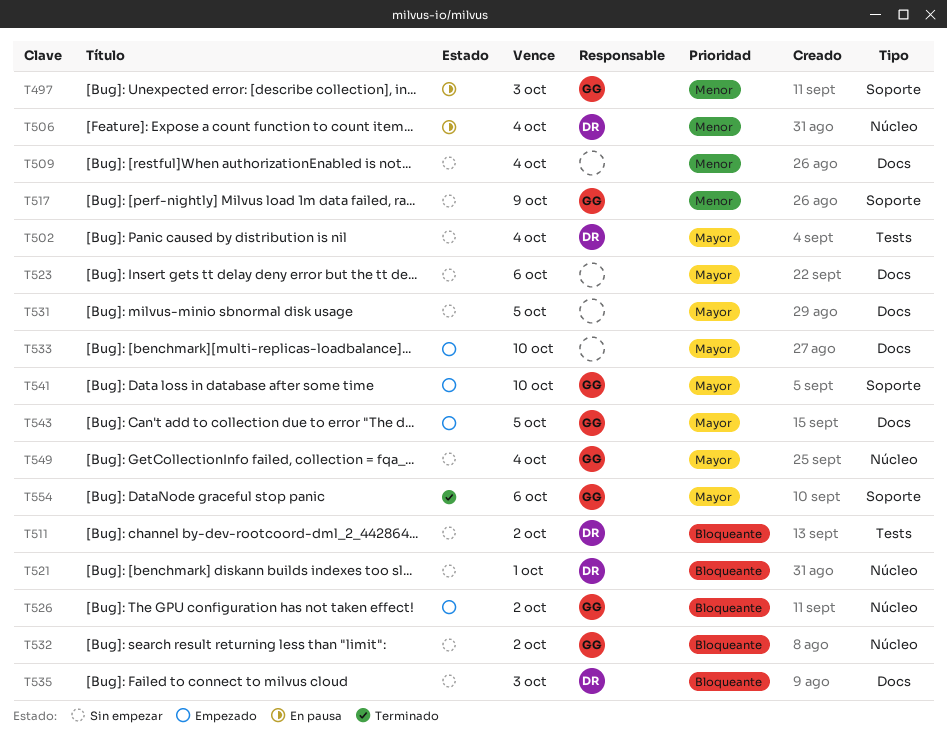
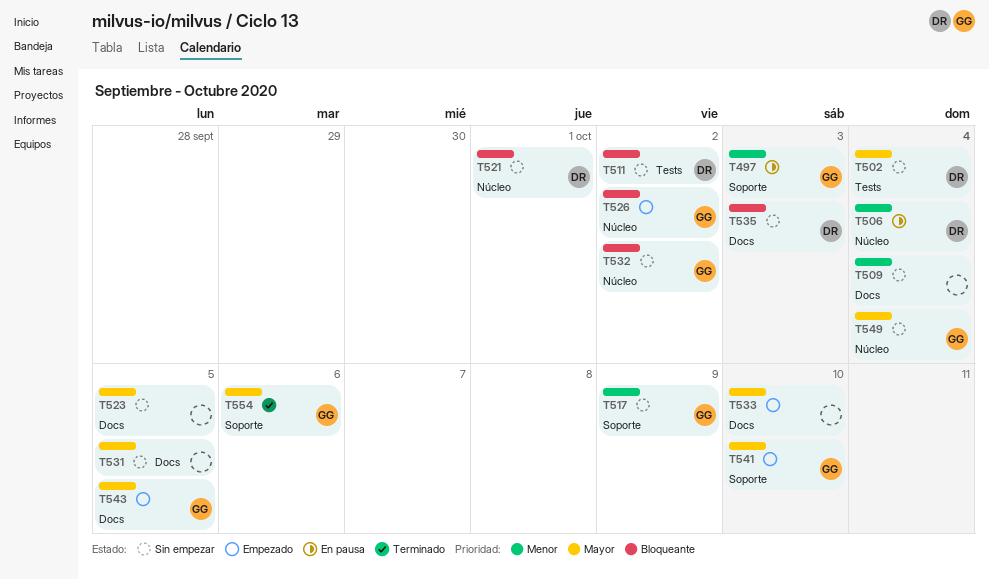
T523, due: Oct 6 -> Oct 5

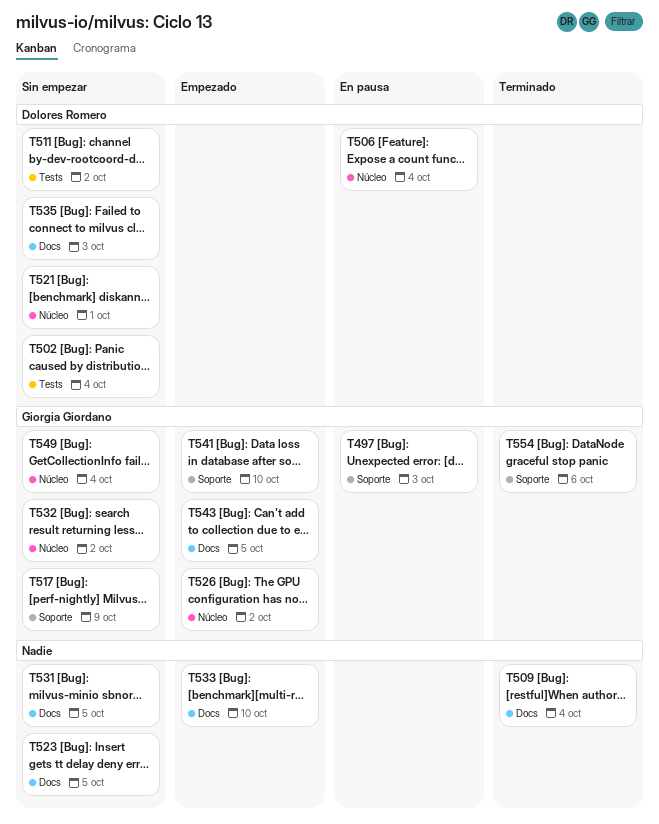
T509, status: Sin empezar -> Terminado

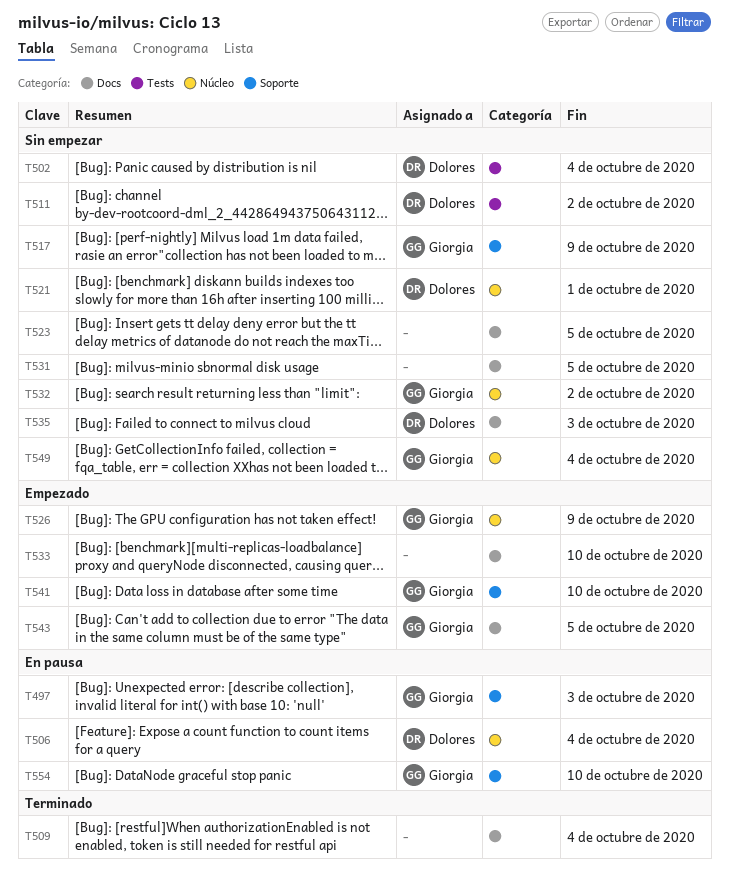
T526, due: Oct 2 -> Oct 9
T554, status: Terminado -> En pausa
T554, due: Oct 6 -> Oct 10

